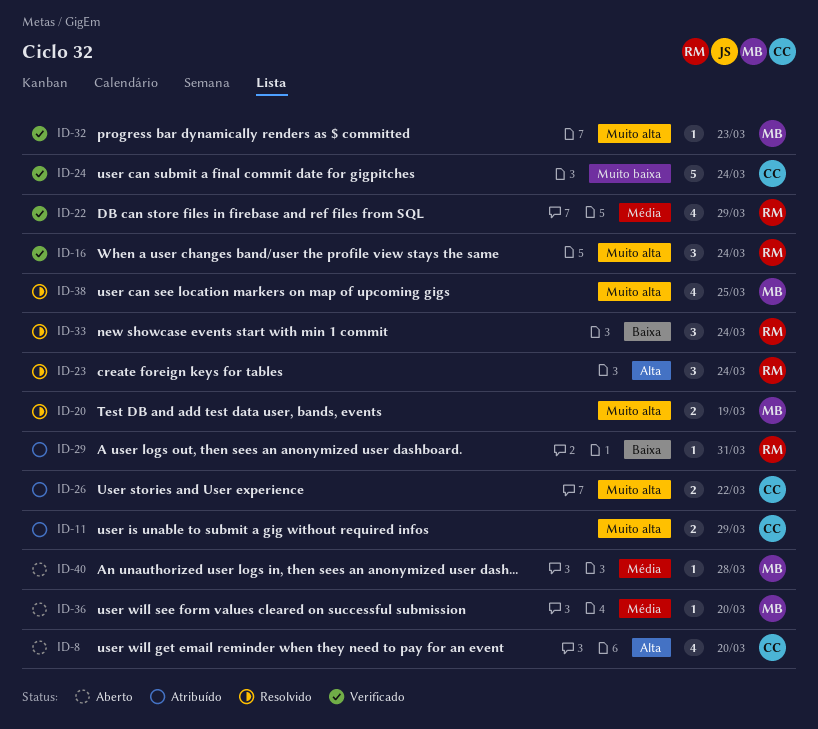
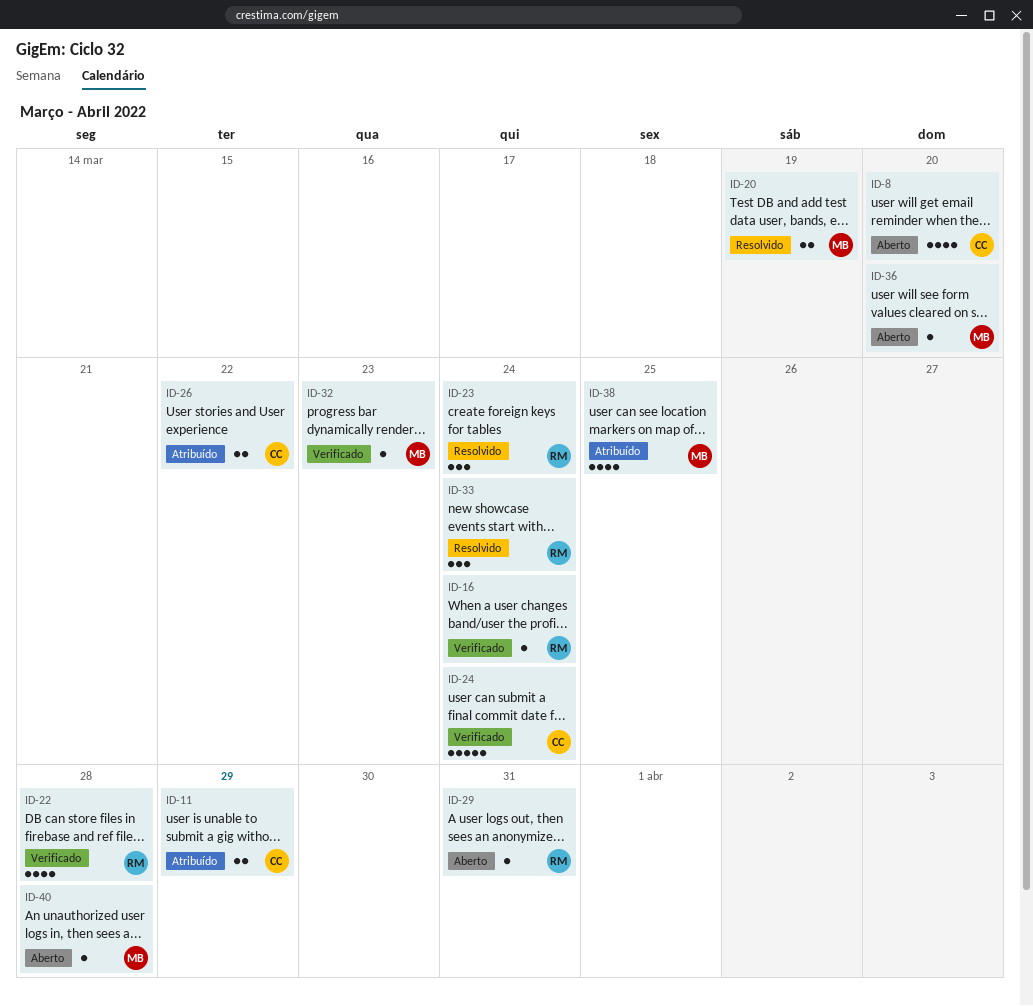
ID-16, estimate: 3 -> 1
ID-22, due: Mar 29 -> Mar 28
ID-29, status: Atribuído -> Aberto
ID-38, status: Resolvido -> Atribuído

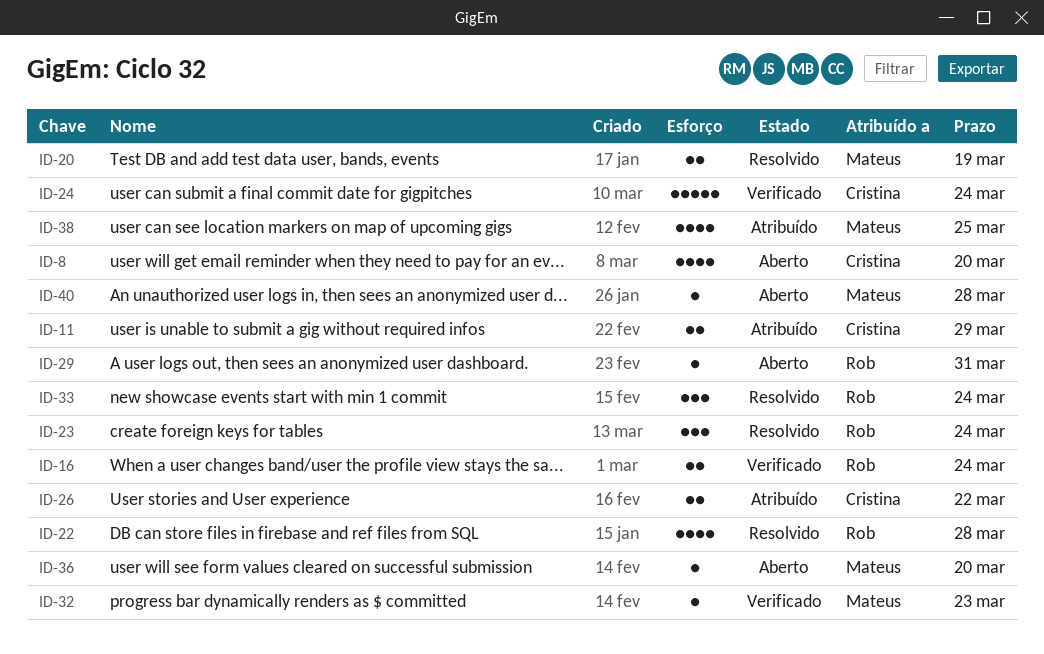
ID-16, estimate: 1 -> 2
ID-22, status: Verificado -> Resolvido

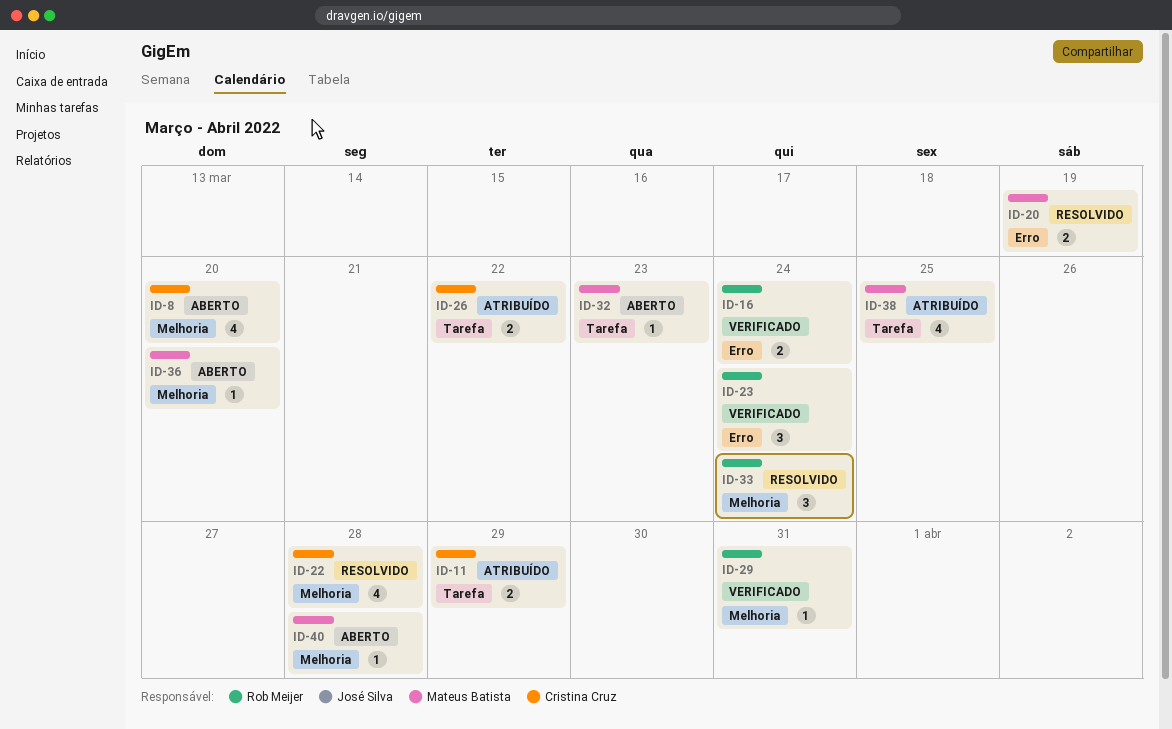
ID-22, owner: Rob Meijer -> Cristina Cruz
ID-23, status: Resolvido -> Verificado
ID-24: present -> none
ID-29, status: Aberto -> Verificado
ID-32, status: Verificado -> Aberto

